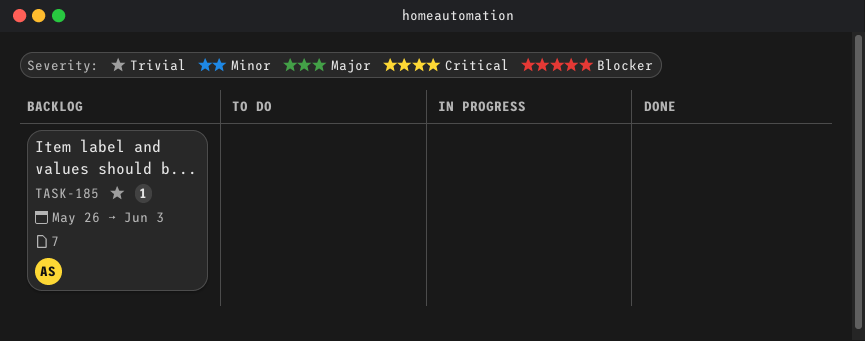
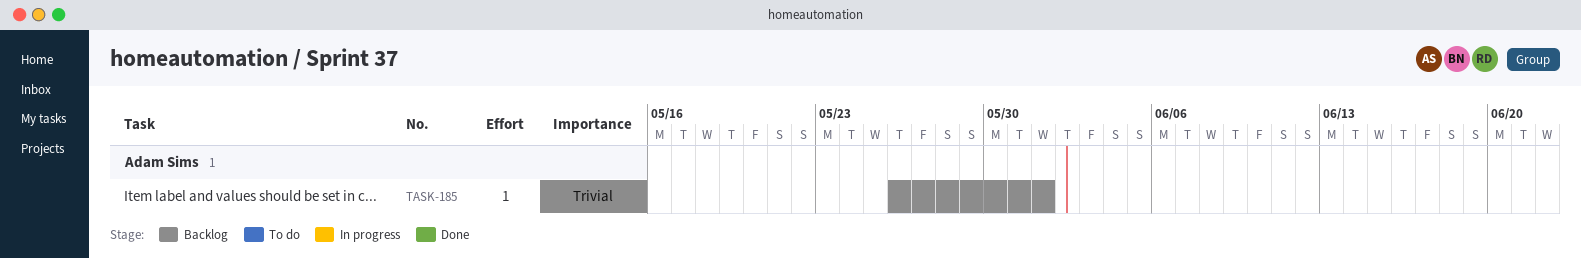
TASK-185, due: Jun 3 -> Jun 1

